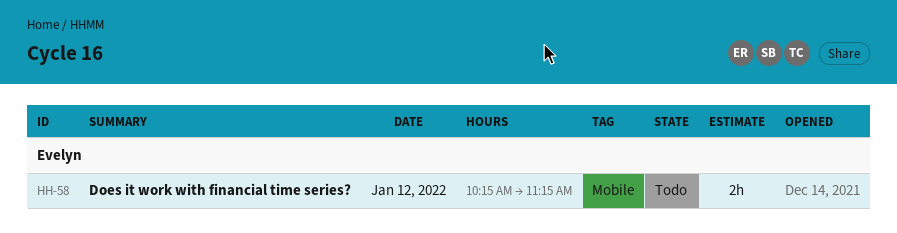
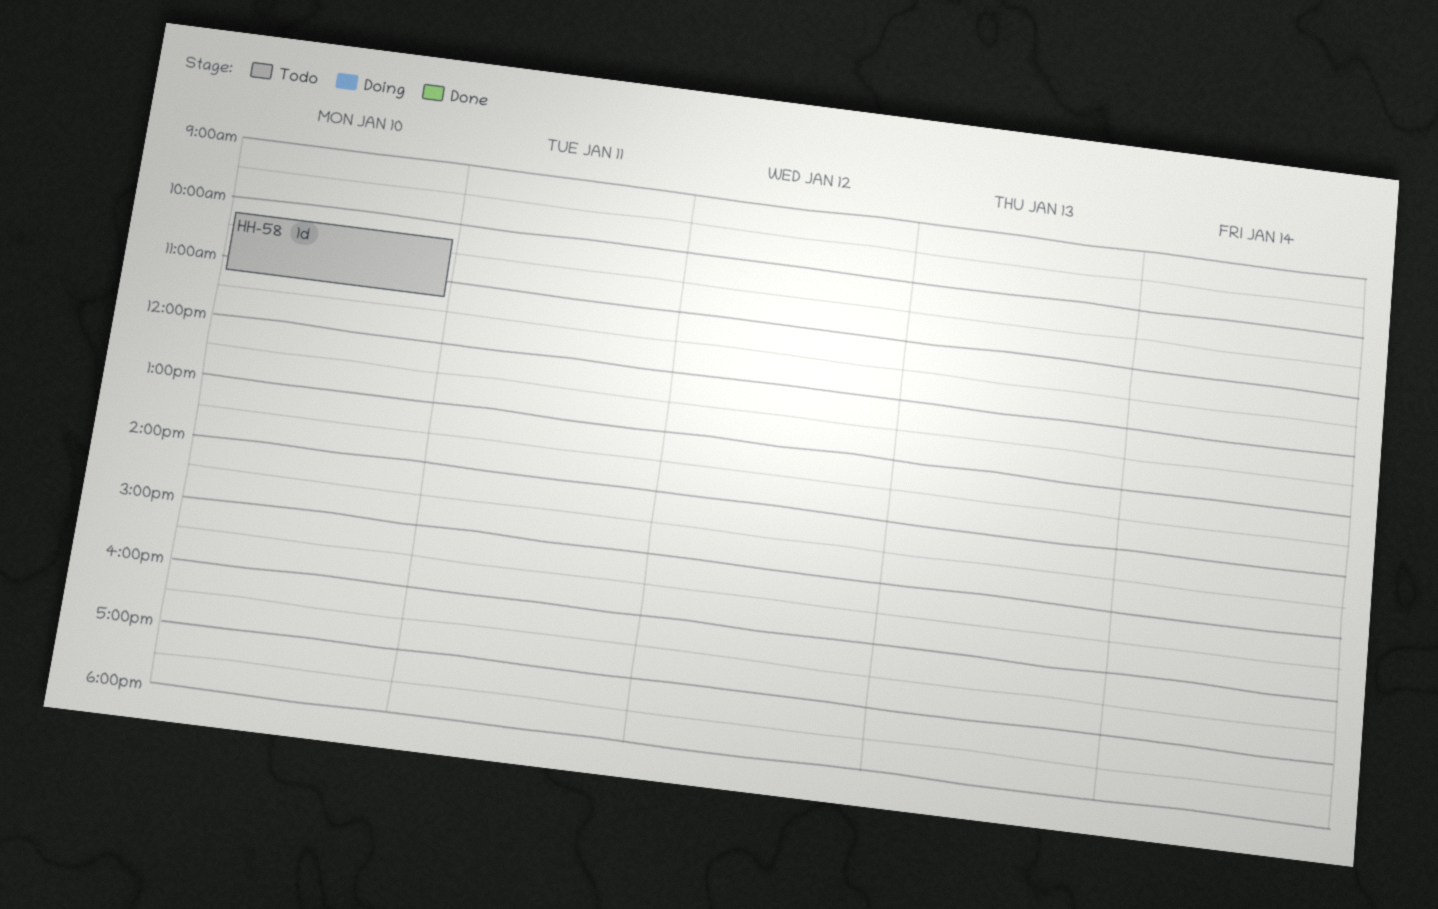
HH-58, estimate: 2h -> 1d
HH-58, day: Jan 12 -> Jan 10

